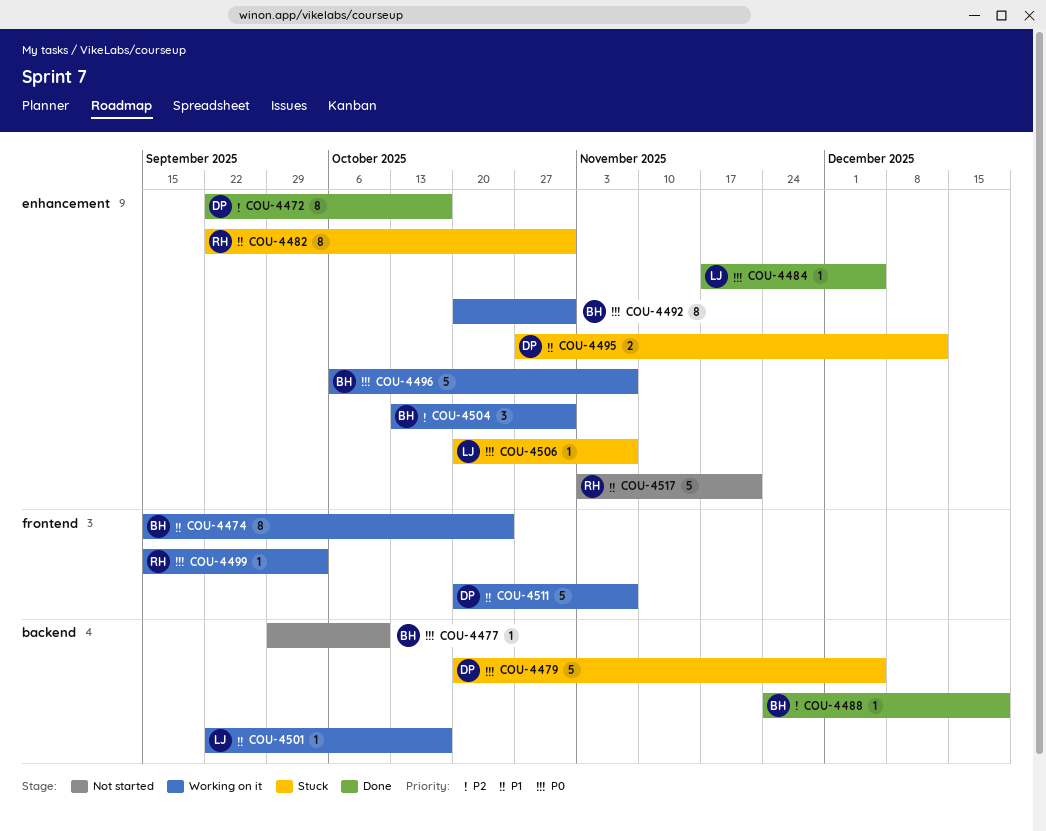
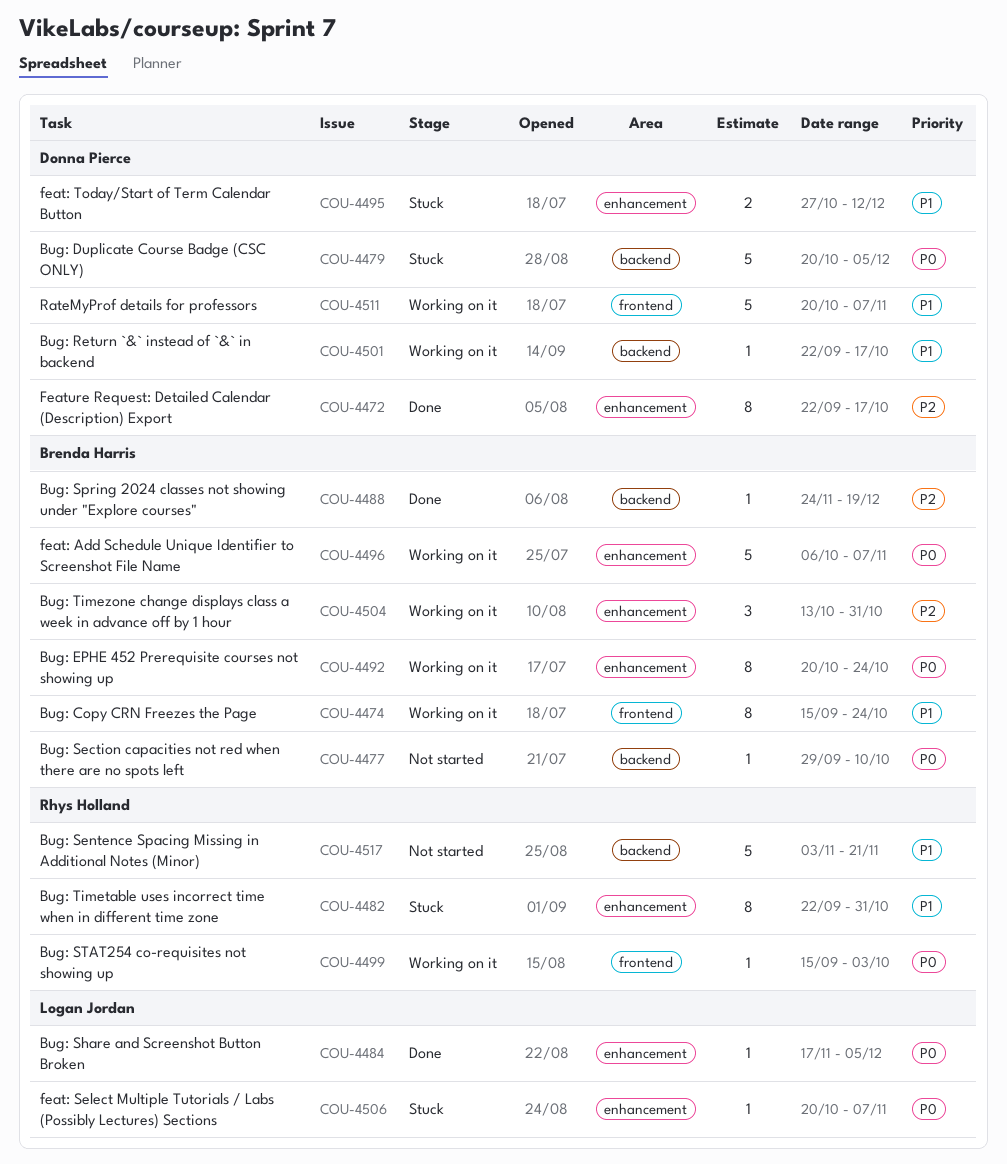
COU-4492, due: Oct 31 -> Oct 24
COU-4501, owner: Logan Jordan -> Donna Pierce
COU-4517, label: enhancement -> backend

